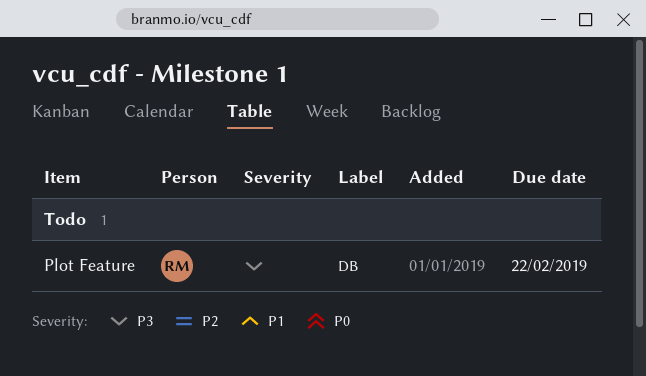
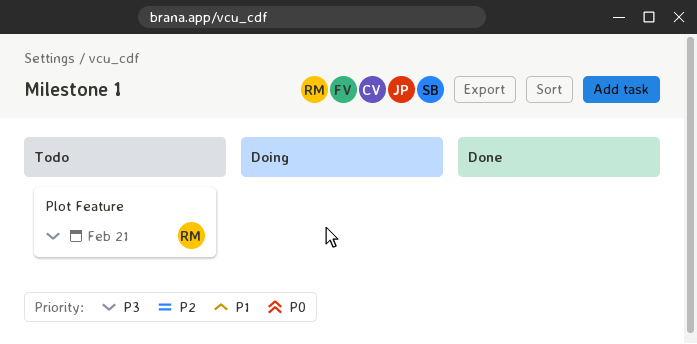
Plot Feature, due: Feb 22 -> Feb 21

